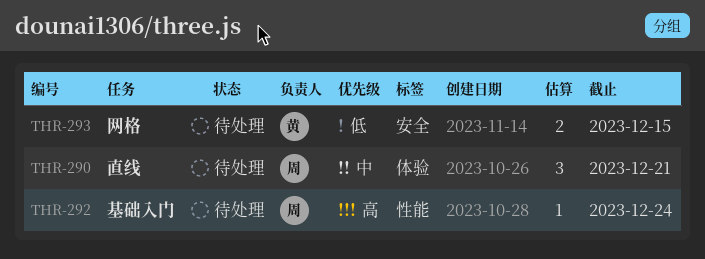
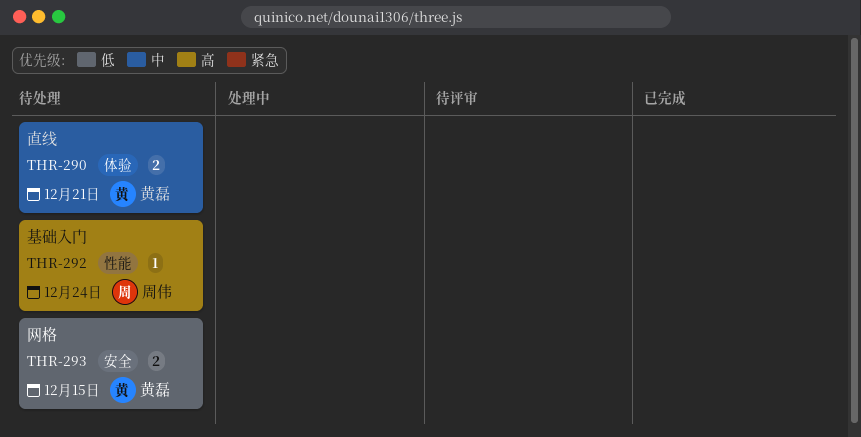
THR-290, owner: 周伟 -> 黄磊
THR-290, estimate: 3 -> 2

